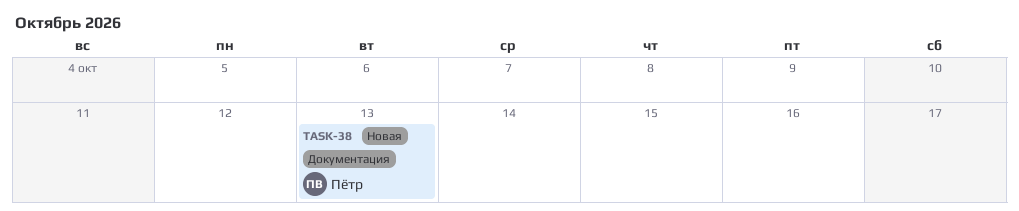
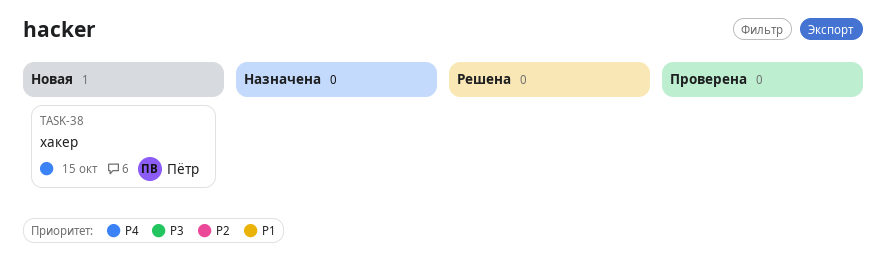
TASK-38, due: Oct 13 -> Oct 15

